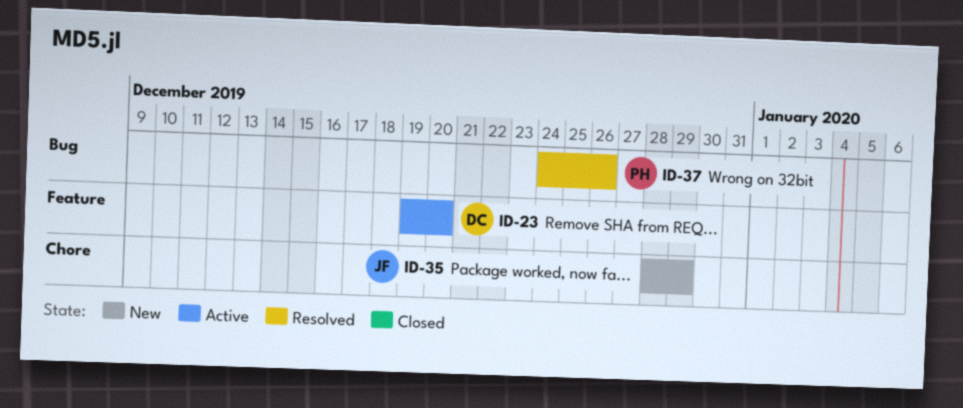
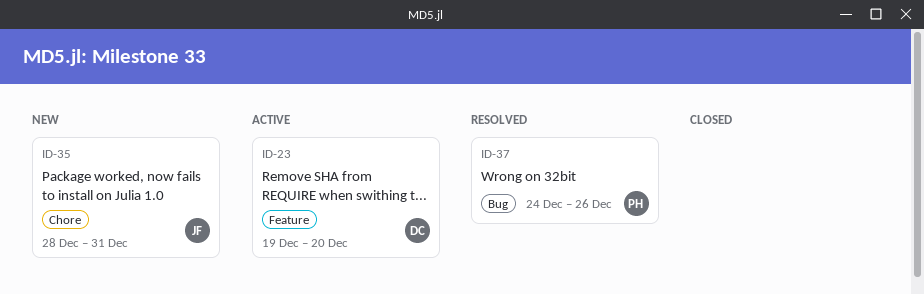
ID-35, due: Dec 29 -> Dec 31

